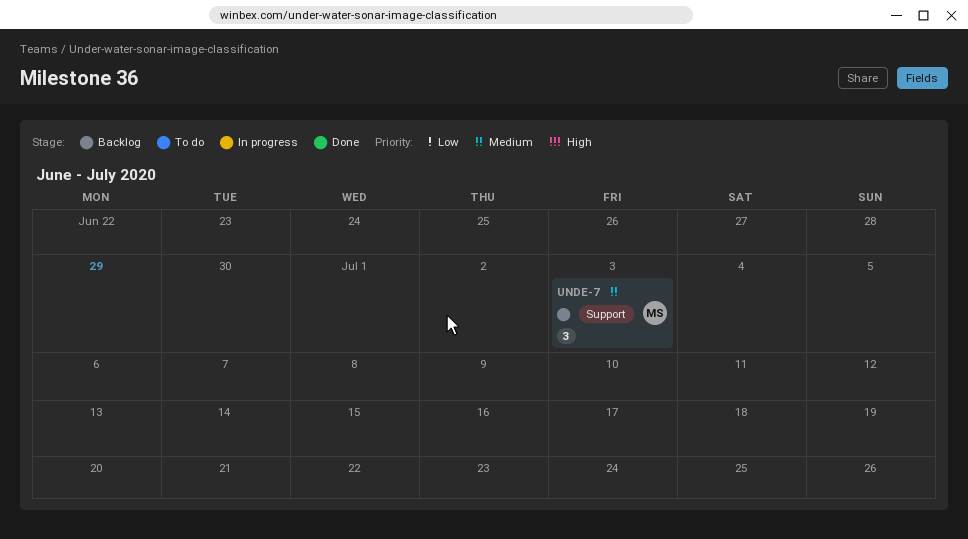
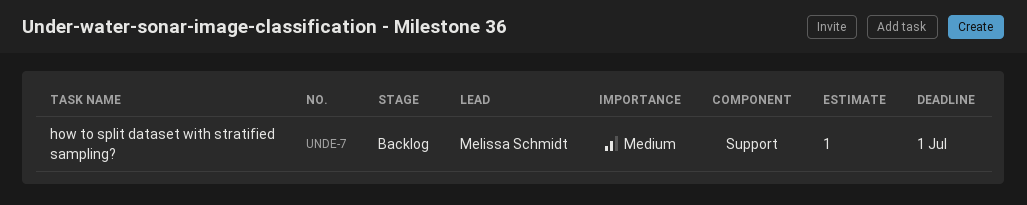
UNDE-7, estimate: 3 -> 1
UNDE-7, due: Jul 3 -> Jul 1

